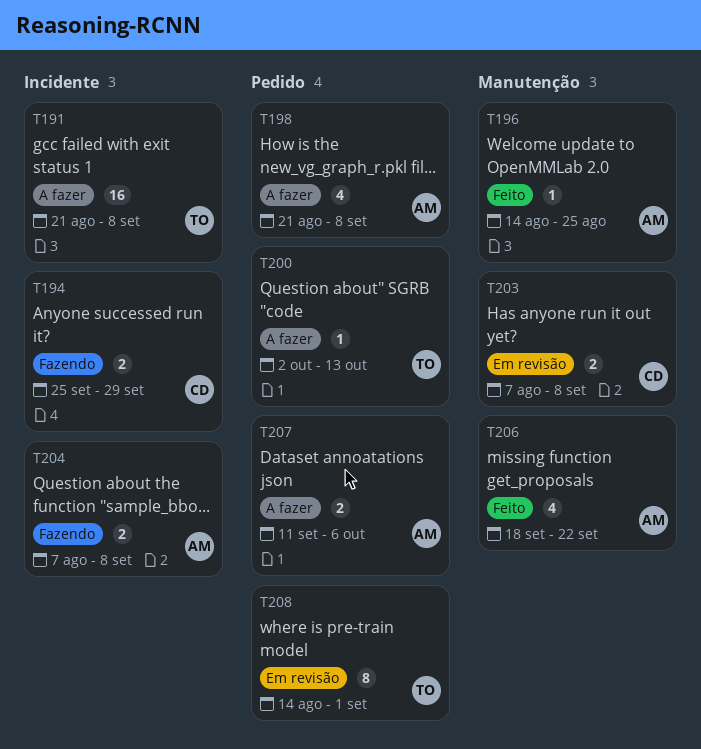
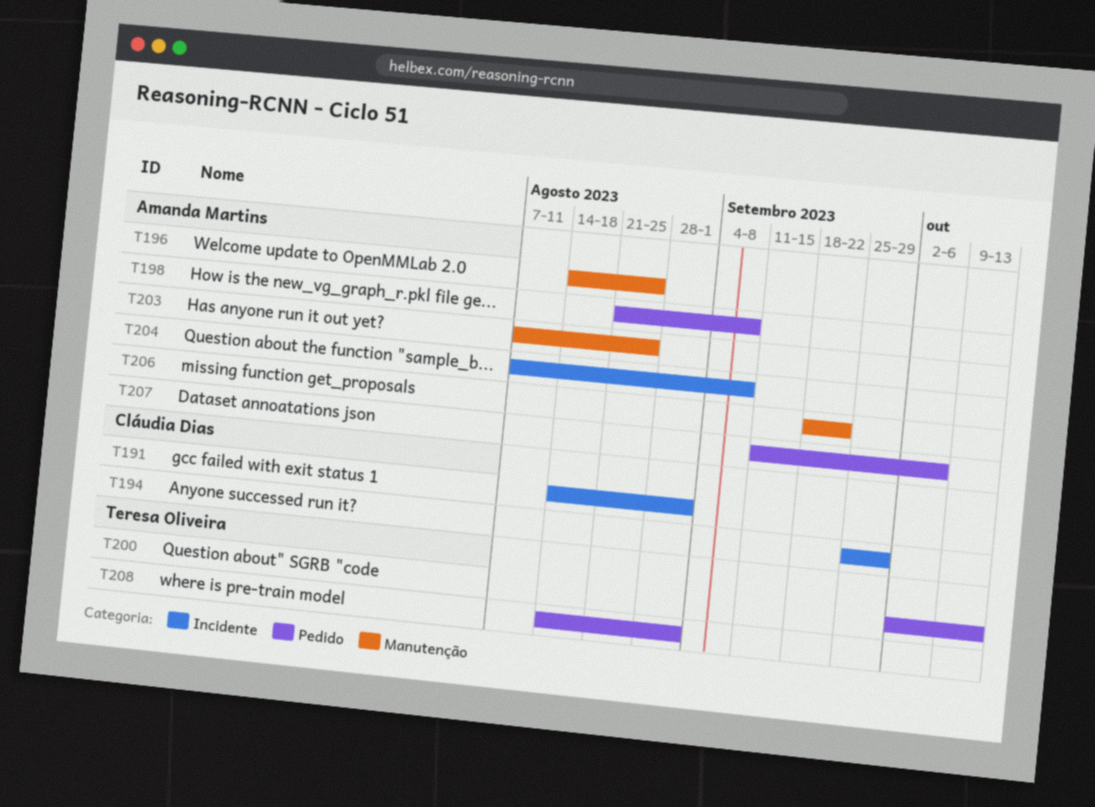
T191, owner: Teresa Oliveira -> Cláudia Dias
T191, start: Aug 21 -> Aug 14
T191, due: Sep 8 -> Sep 1
T203, owner: Cláudia Dias -> Amanda Martins
T203, due: Sep 8 -> Aug 25

